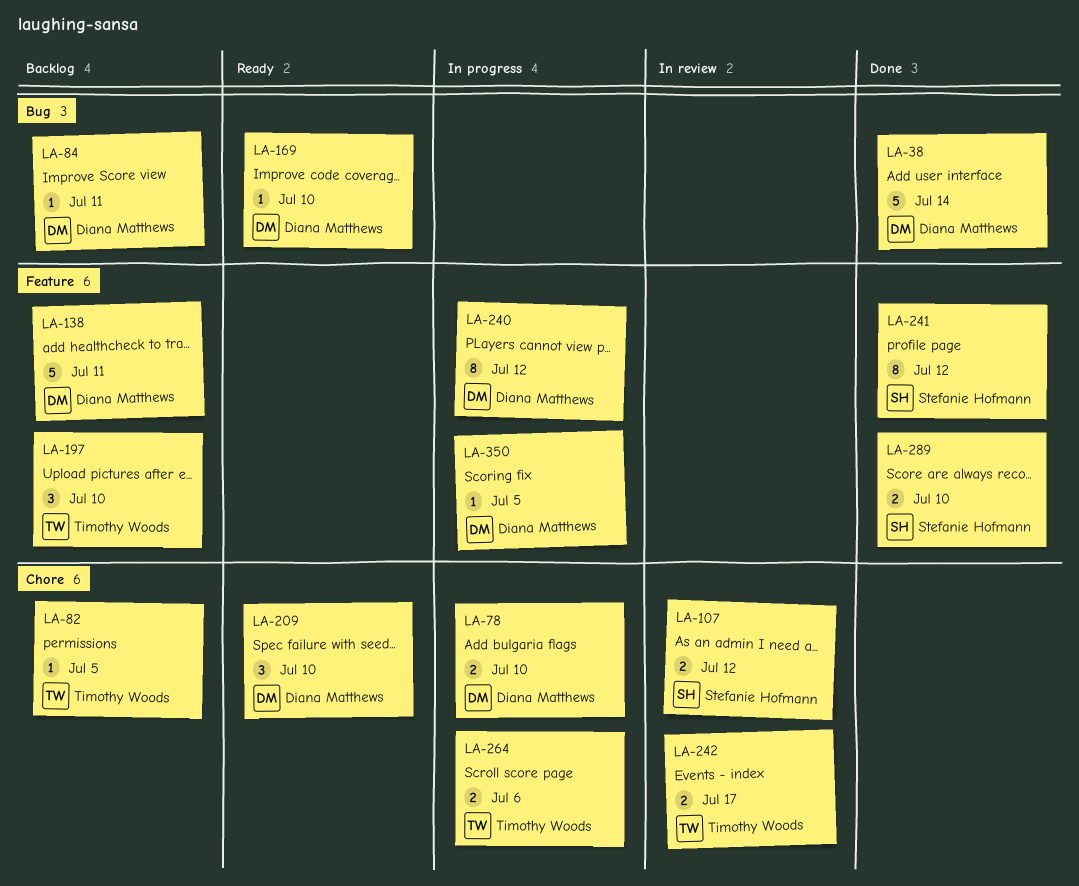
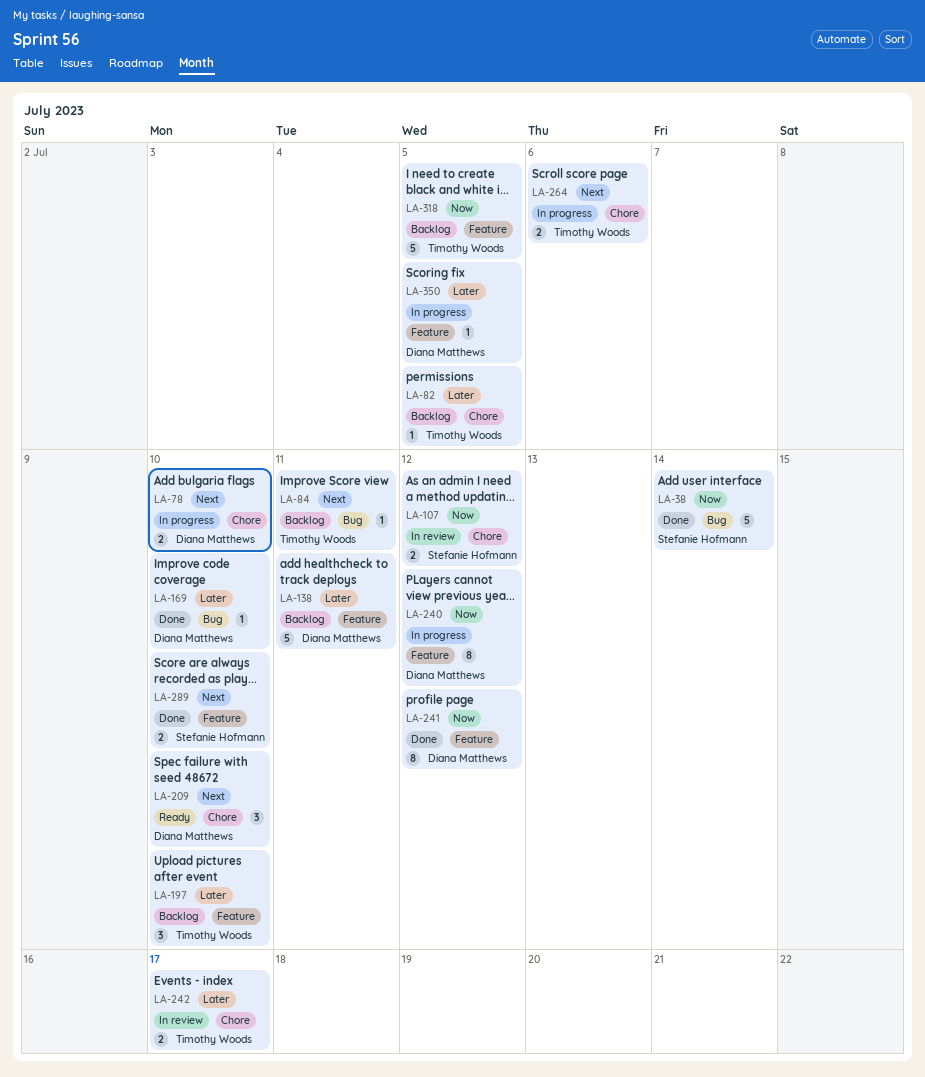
LA-38, owner: Diana Matthews -> Stefanie Hofmann
LA-84, owner: Diana Matthews -> Timothy Woods
LA-169, status: Ready -> Done
LA-241, owner: Stefanie Hofmann -> Diana Matthews
LA-318: none -> present

